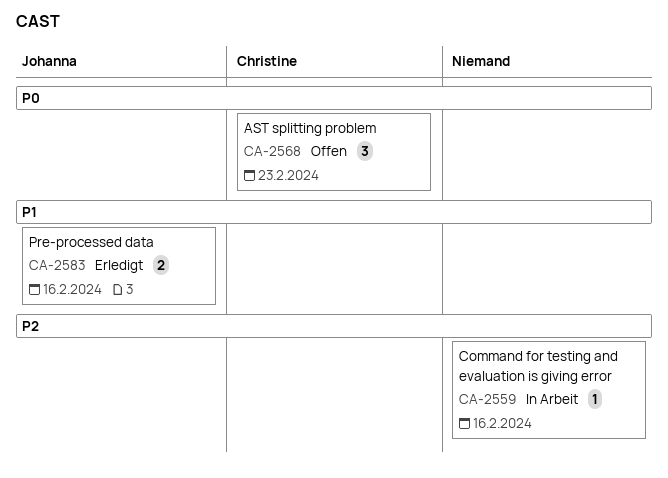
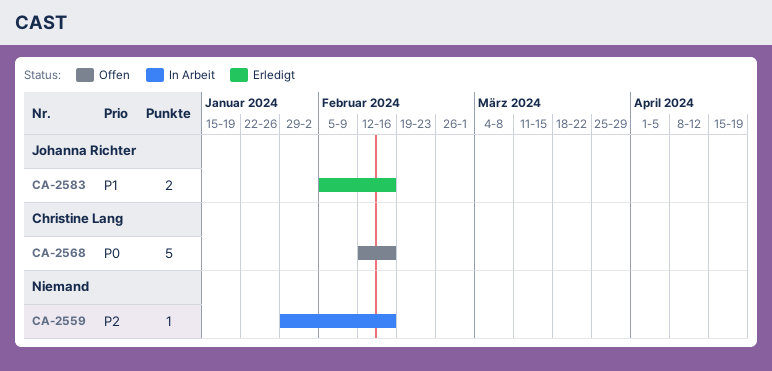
CA-2568, estimate: 3 -> 5
CA-2568, due: Feb 23 -> Feb 16

